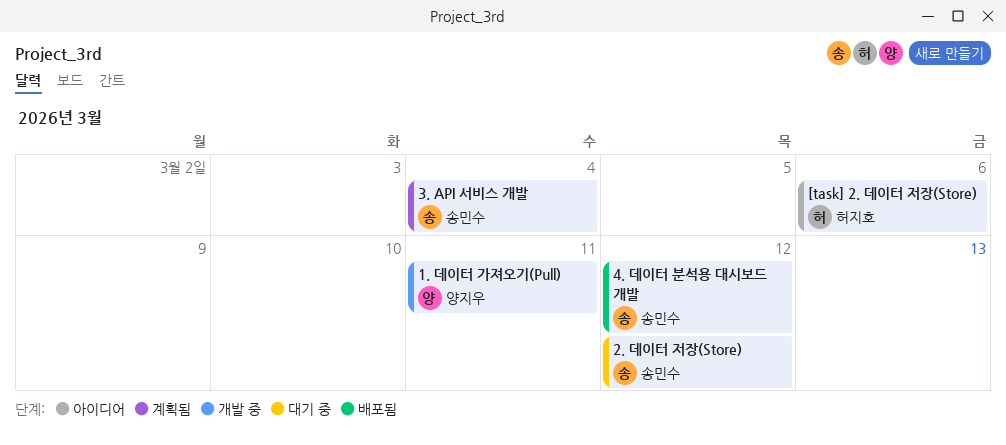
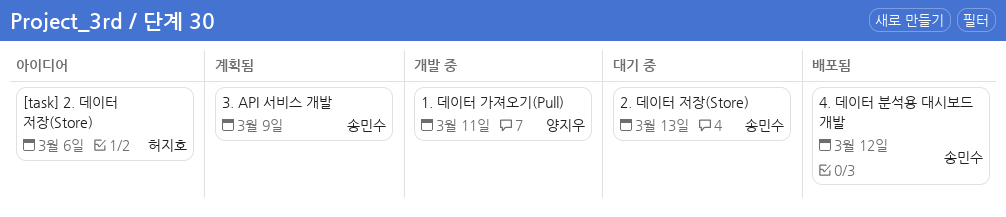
2. 데이터 저장(Store), due: Mar 12 -> Mar 13
3. API 서비스 개발, due: Mar 4 -> Mar 9

